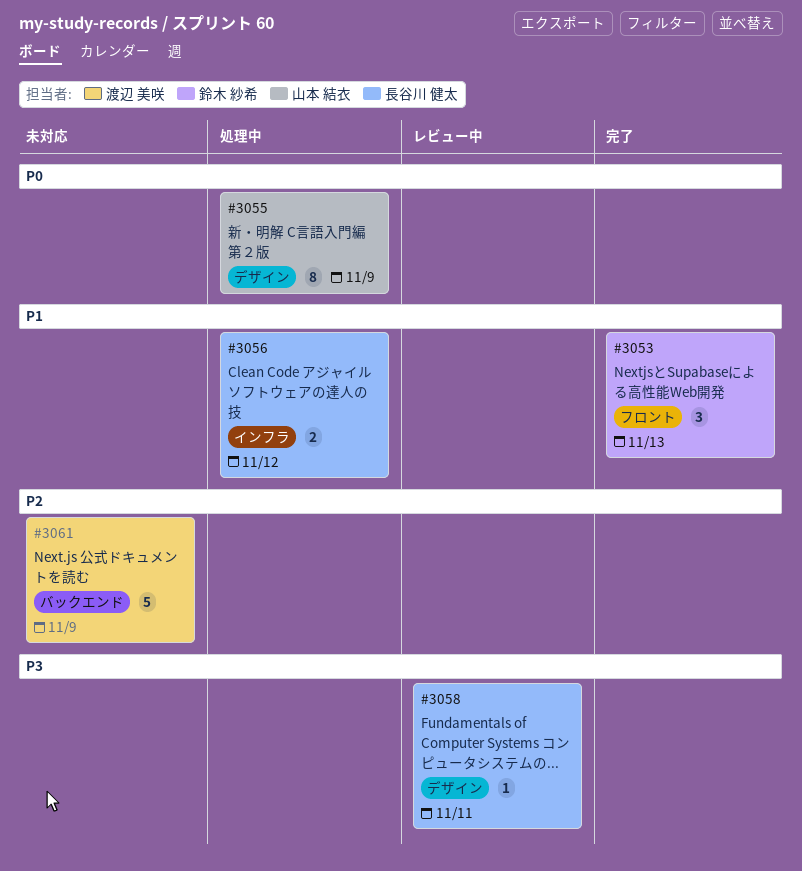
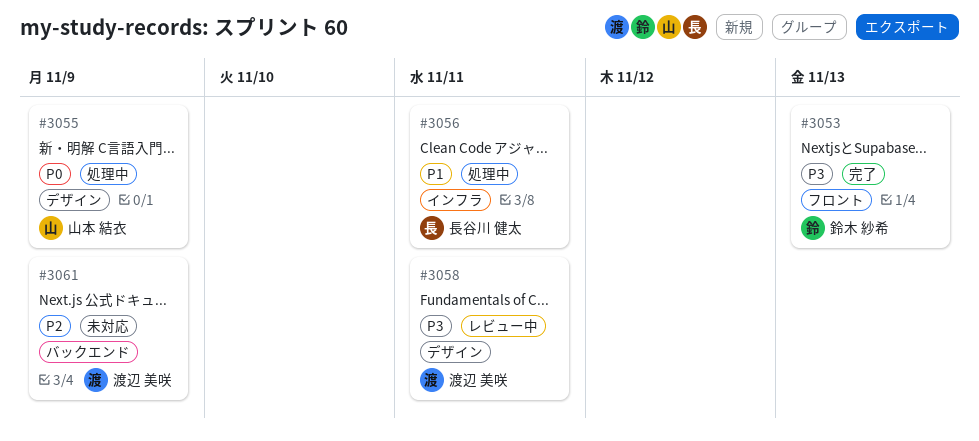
#3053, priority: P1 -> P3
#3056, due: Nov 12 -> Nov 11
#3058, owner: 長谷川 健太 -> 渡辺 美咲

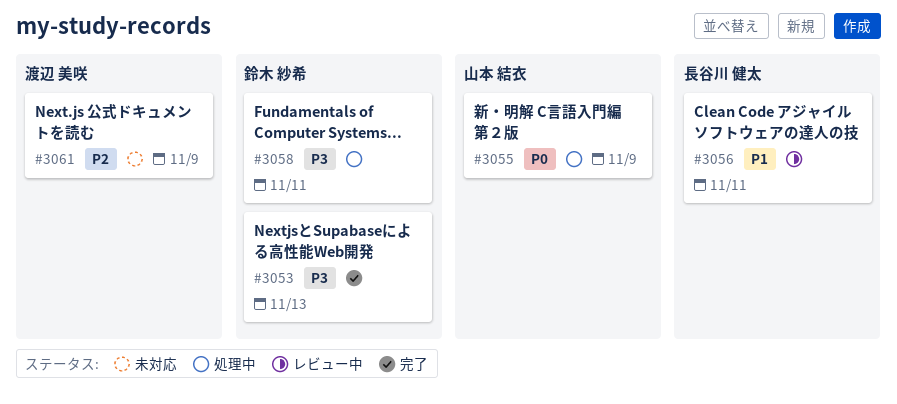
#3056, status: 処理中 -> レビュー中
#3058, status: レビュー中 -> 処理中
#3058, owner: 渡辺 美咲 -> 鈴木 紗希

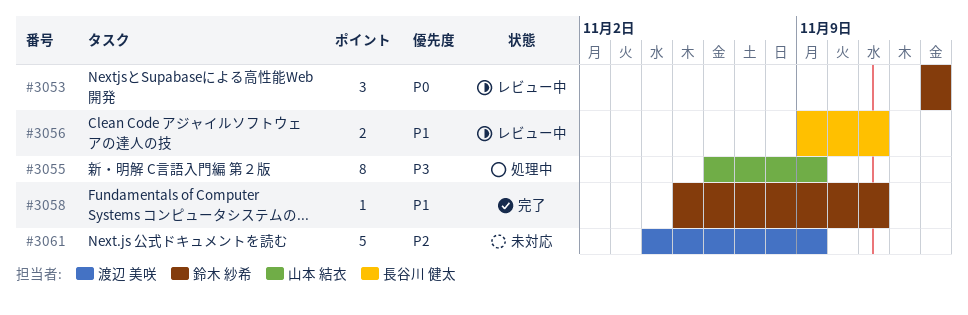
#3053, status: 完了 -> レビュー中
#3053, priority: P3 -> P0
#3055, priority: P0 -> P3
#3058, status: 処理中 -> 完了
#3058, priority: P3 -> P1

